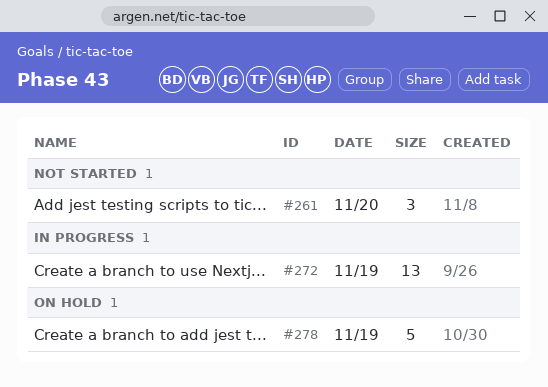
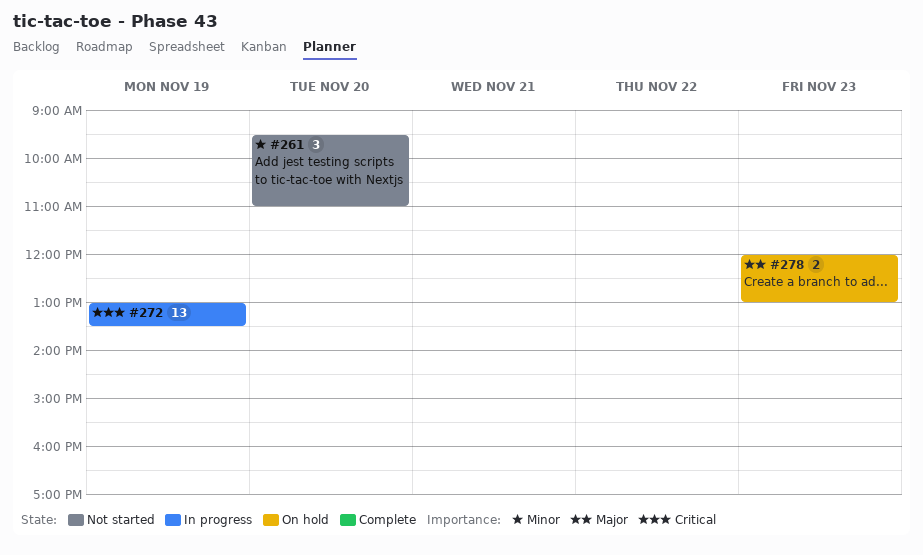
#278, estimate: 5 -> 2
#278, day: Nov 19 -> Nov 23

